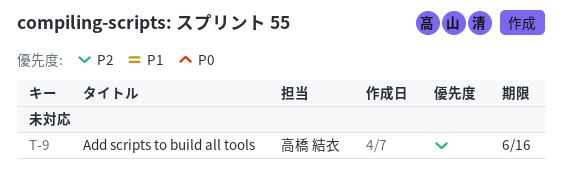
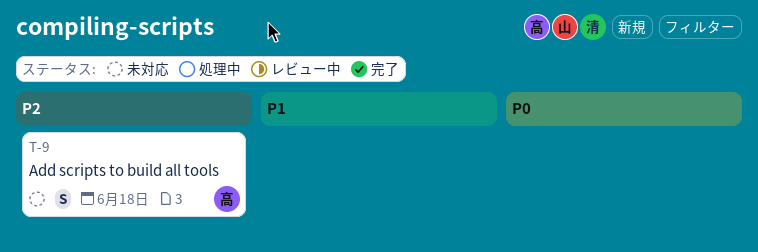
T-9, due: Jun 16 -> Jun 18

